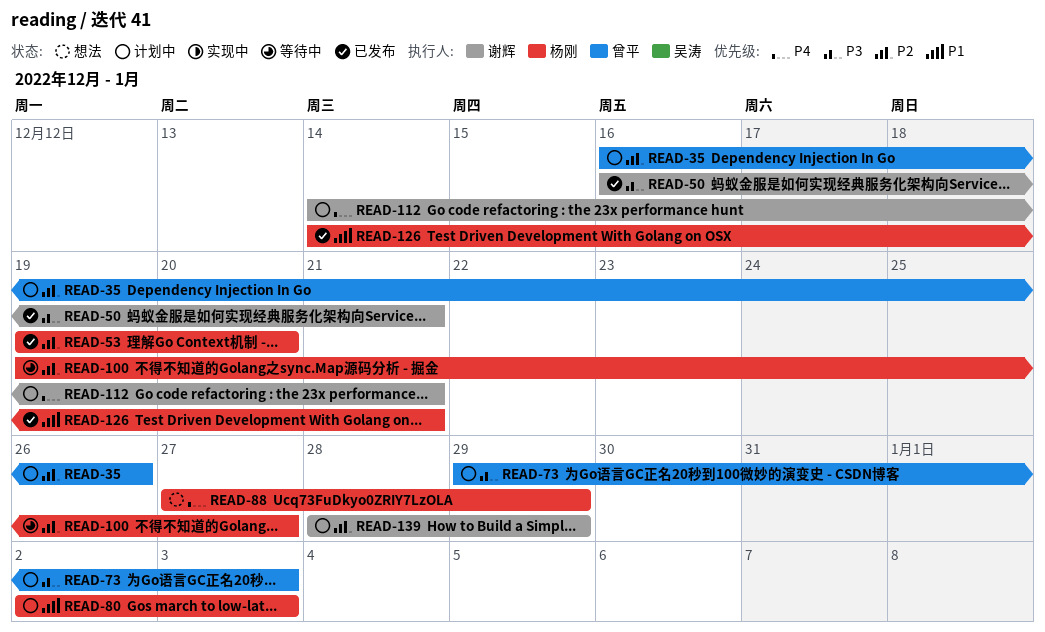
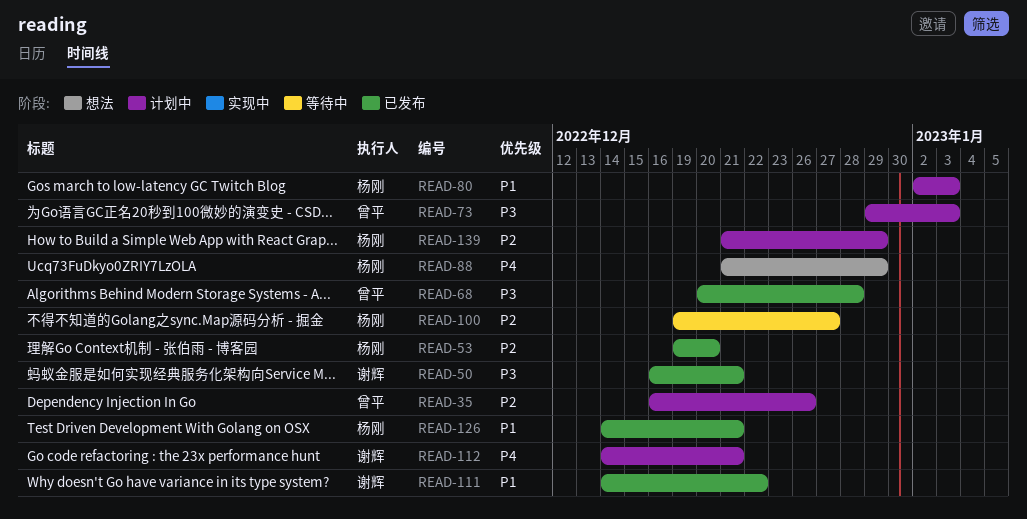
READ-68: none -> present
READ-88, start: Dec 27 -> Dec 21
READ-111: none -> present
READ-139, owner: 谢辉 -> 杨刚
READ-139, start: Dec 28 -> Dec 21

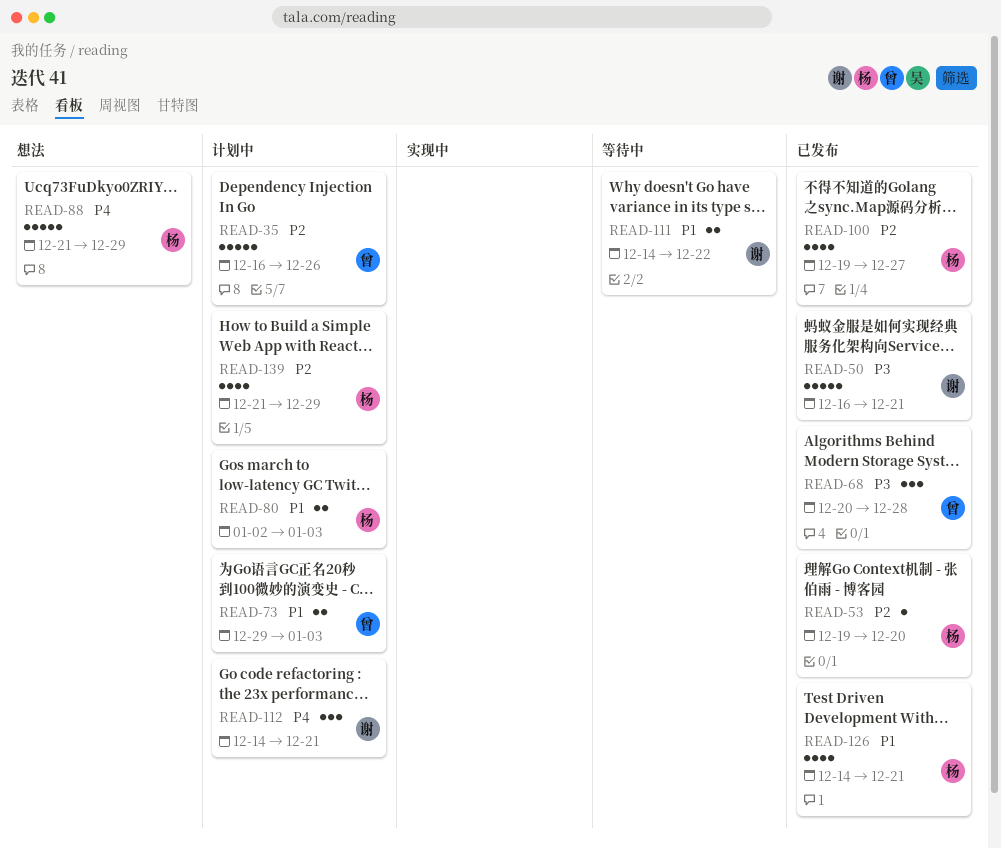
READ-73, priority: P3 -> P1
READ-100, status: 等待中 -> 已发布
READ-111, status: 已发布 -> 等待中

